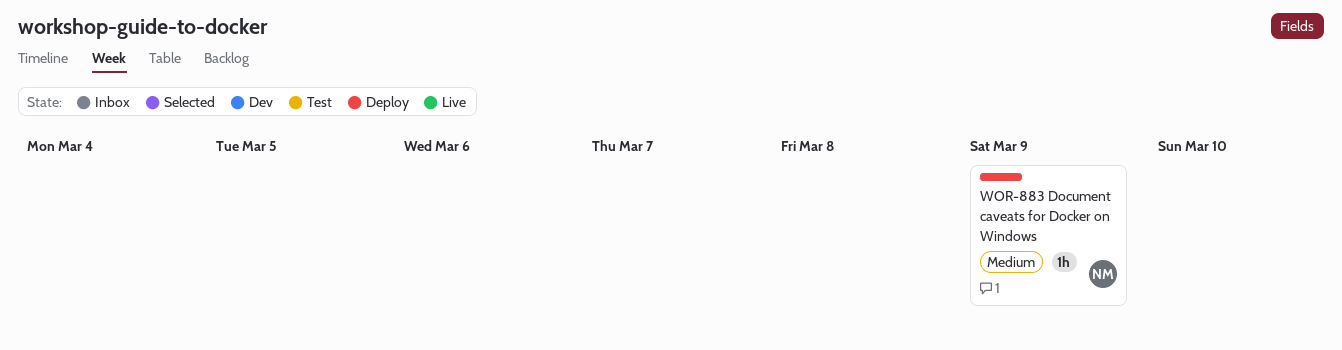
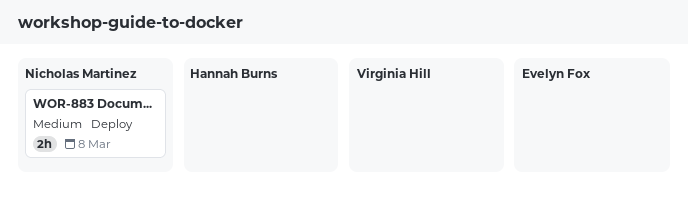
WOR-883, estimate: 1h -> 2h
WOR-883, due: Mar 9 -> Mar 8

